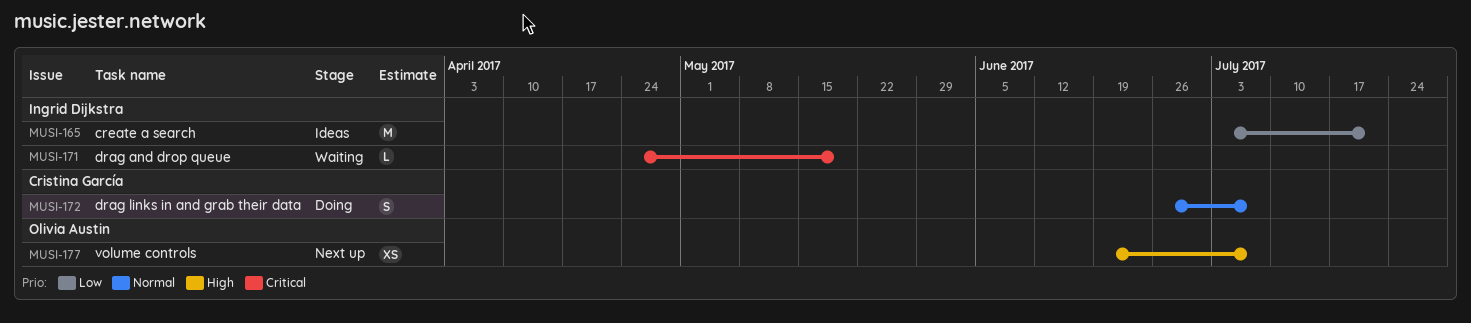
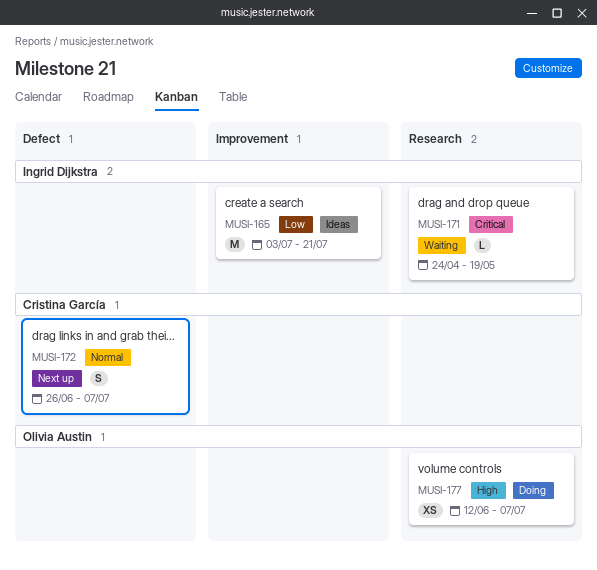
MUSI-172, status: Doing -> Next up
MUSI-177, status: Next up -> Doing
MUSI-177, start: Jun 19 -> Jun 12

